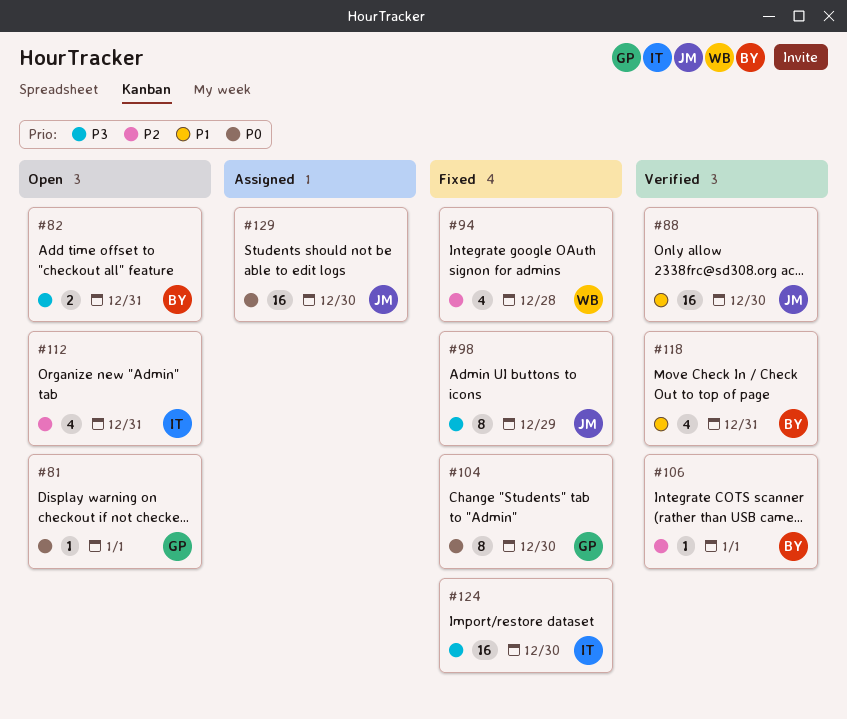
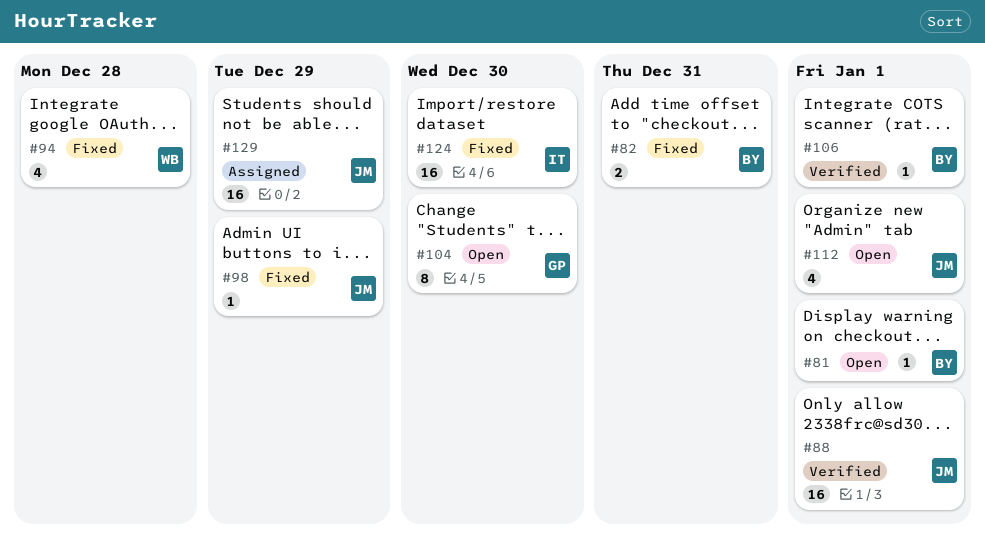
#81, owner: GP -> BY
#82, status: Open -> Fixed
#88, due: Dec 30 -> Jan 1
#98, estimate: 8 -> 1
#104, status: Fixed -> Open
#112, owner: IT -> JM
#112, due: Dec 31 -> Jan 1
#118: present -> none
#129, due: Dec 30 -> Dec 29

